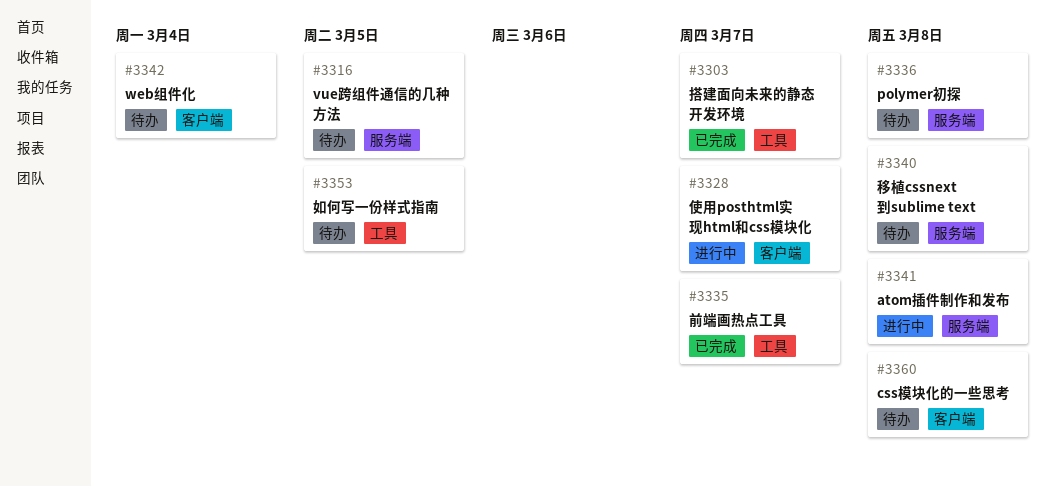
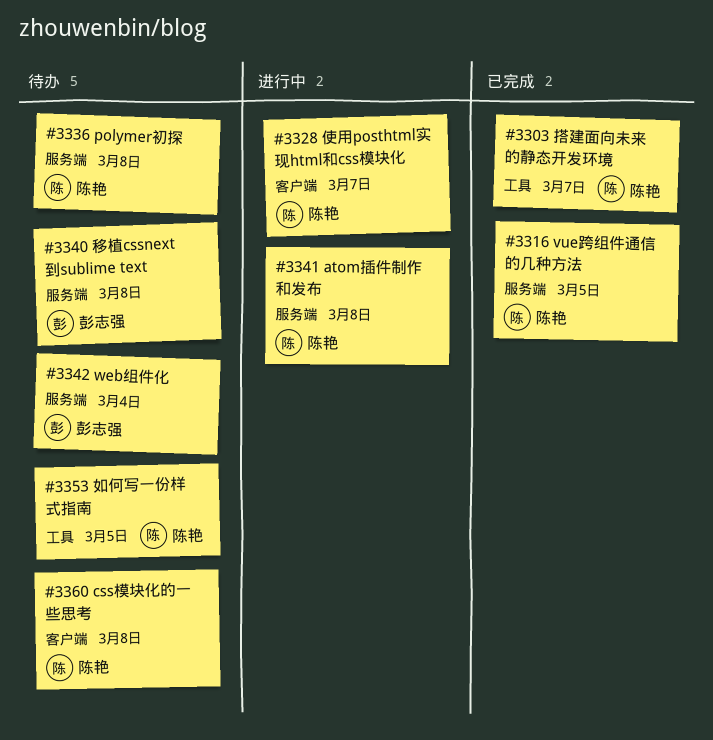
#3316, status: 待办 -> 已完成
#3335: present -> none
#3342, label: 客户端 -> 服务端

